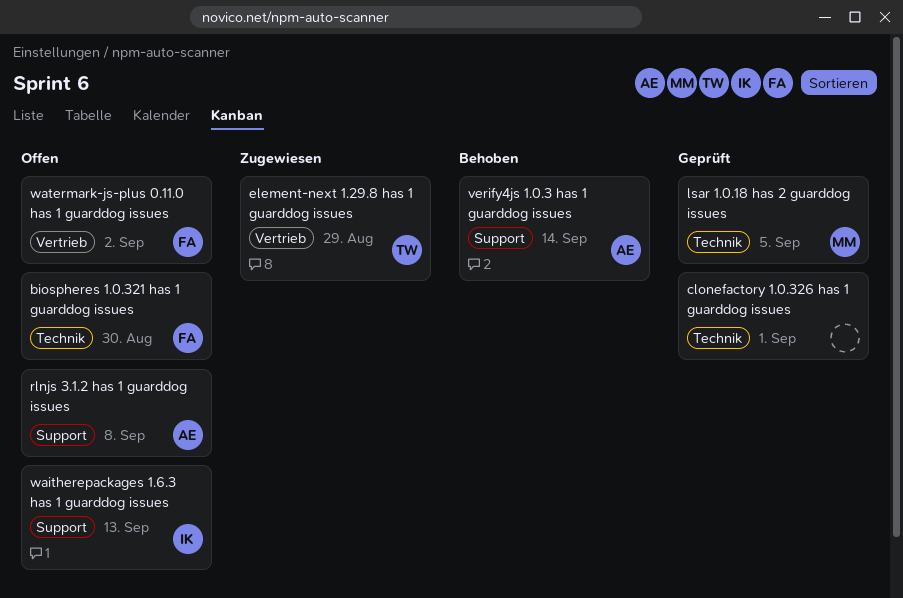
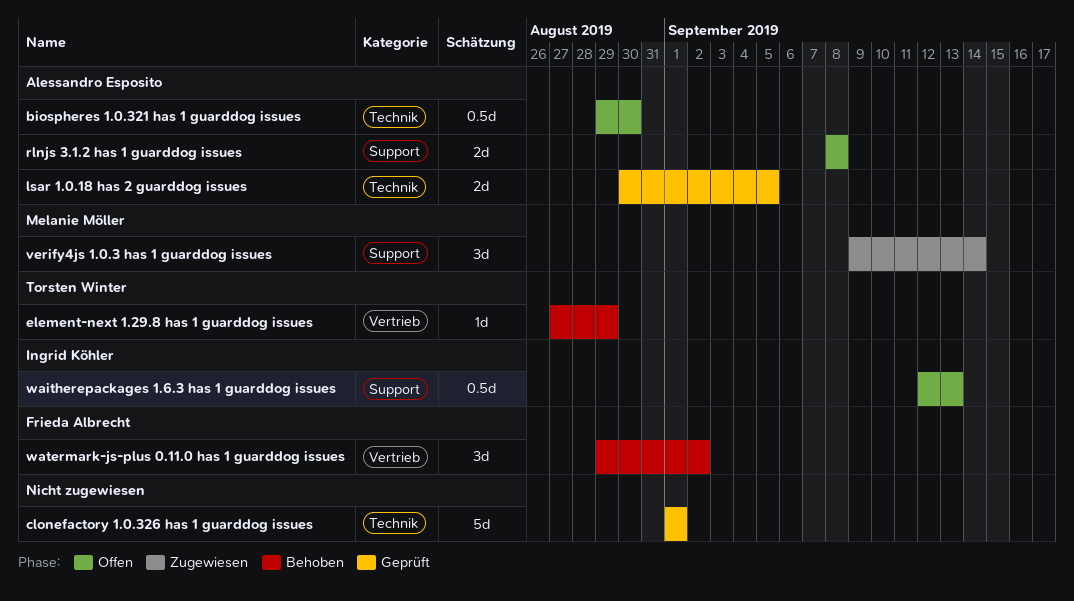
biospheres 1.0.321 has 1 guarddog issues, owner: Frieda Albrecht -> Alessandro Esposito
element-next 1.29.8 has 1 guarddog issues, status: Zugewiesen -> Behoben
lsar 1.0.18 has 2 guarddog issues, owner: Melanie Möller -> Alessandro Esposito
verify4js 1.0.3 has 1 guarddog issues, status: Behoben -> Zugewiesen
verify4js 1.0.3 has 1 guarddog issues, owner: Alessandro Esposito -> Melanie Möller
watermark-js-plus 0.11.0 has 1 guarddog issues, status: Offen -> Behoben

